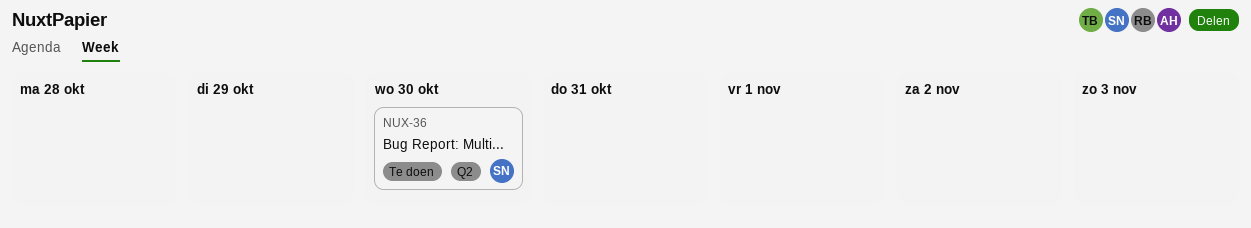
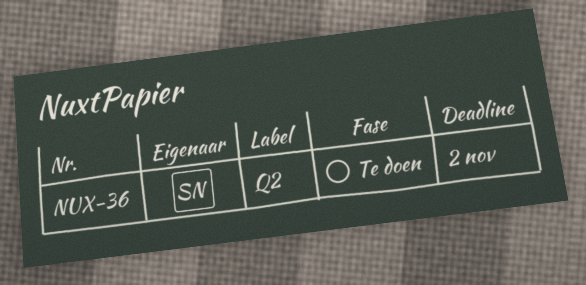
NUX-36, due: Oct 30 -> Nov 2

